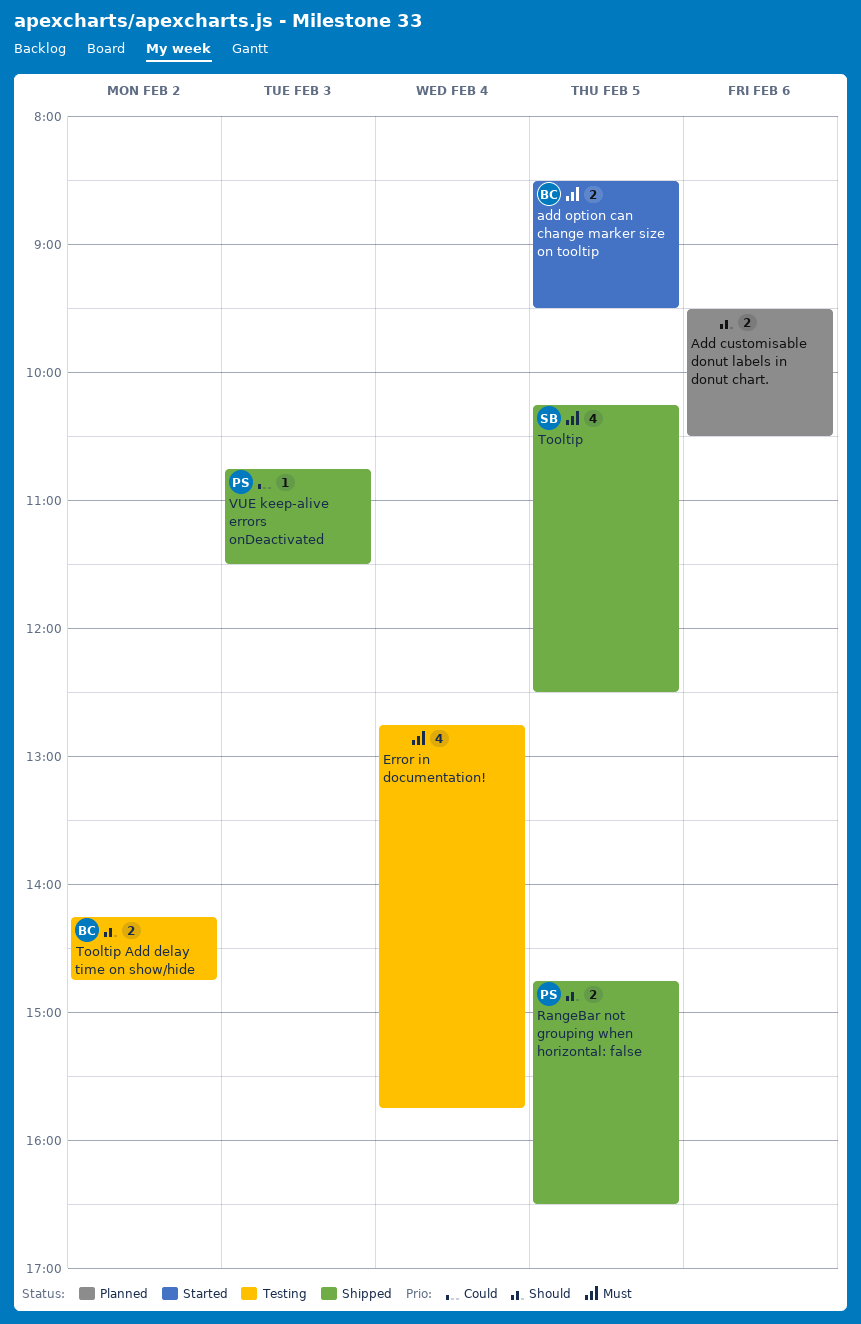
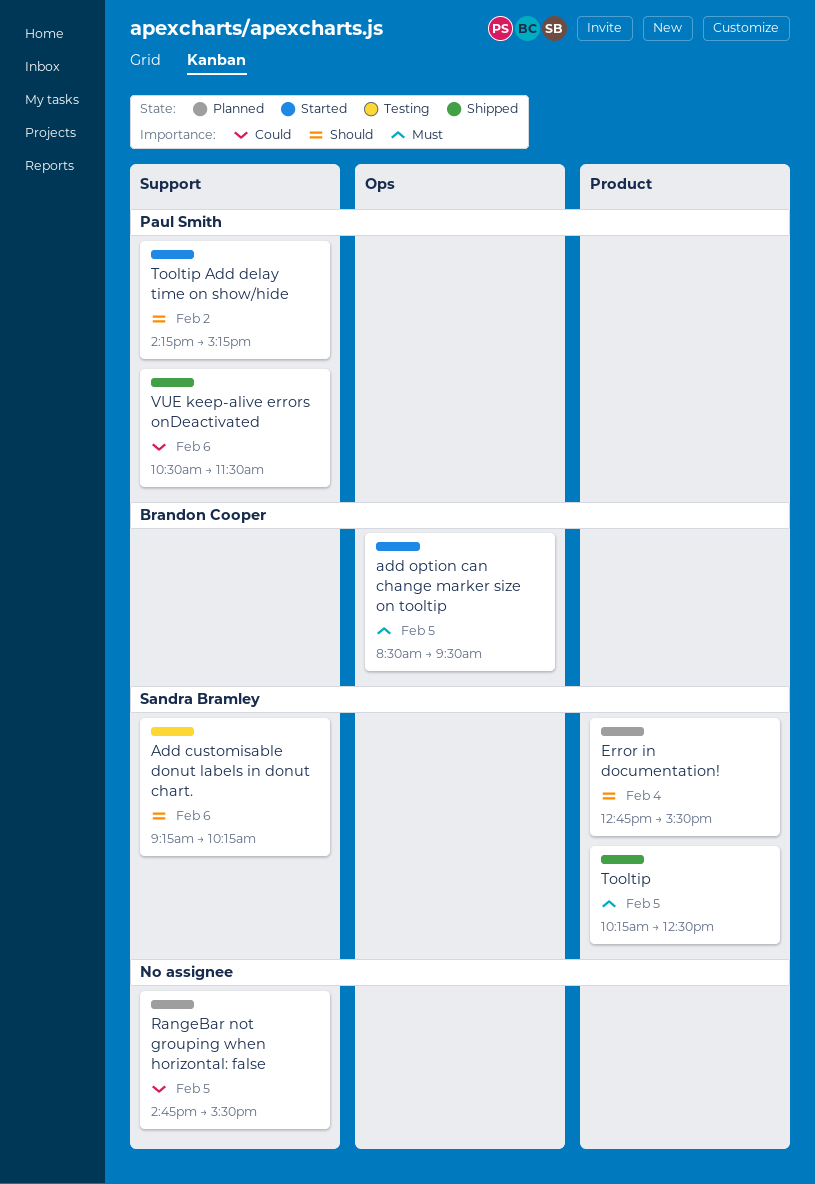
Add customisable donut labels in donut chart., status: Planned -> Testing
Add customisable donut labels in donut chart., owner: none -> Sandra Bramley
Add customisable donut labels in donut chart., begins: 09:30 -> 09:15
Add customisable donut labels in donut chart., ends: 10:30 -> 10:15
Error in documentation!, status: Testing -> Planned
Error in documentation!, owner: none -> Sandra Bramley
Error in documentation!, priority: Must -> Should
Error in documentation!, ends: 15:45 -> 15:30
RangeBar not grouping when horizontal: false, status: Shipped -> Planned
RangeBar not grouping when horizontal: false, owner: Paul Smith -> none
RangeBar not grouping when horizontal: false, priority: Should -> Could
RangeBar not grouping when horizontal: false, ends: 16:30 -> 15:30
Tooltip Add delay time on show/hide, status: Testing -> Started
Tooltip Add delay time on show/hide, owner: Brandon Cooper -> Paul Smith
Tooltip Add delay time on show/hide, ends: 14:45 -> 15:15
VUE keep-alive errors onDeactivated, day: Feb 3 -> Feb 6
VUE keep-alive errors onDeactivated, begins: 10:45 -> 10:30

